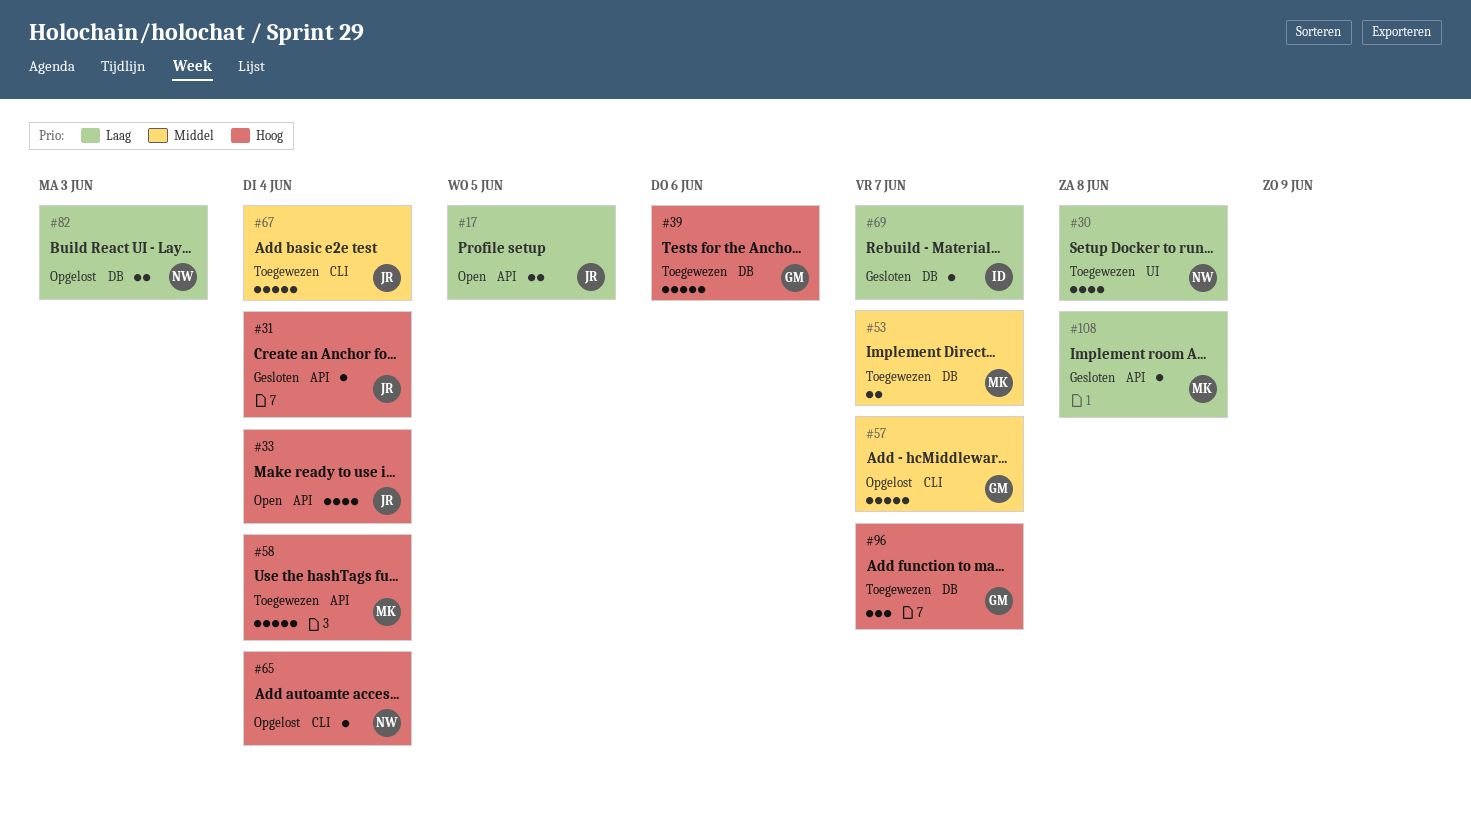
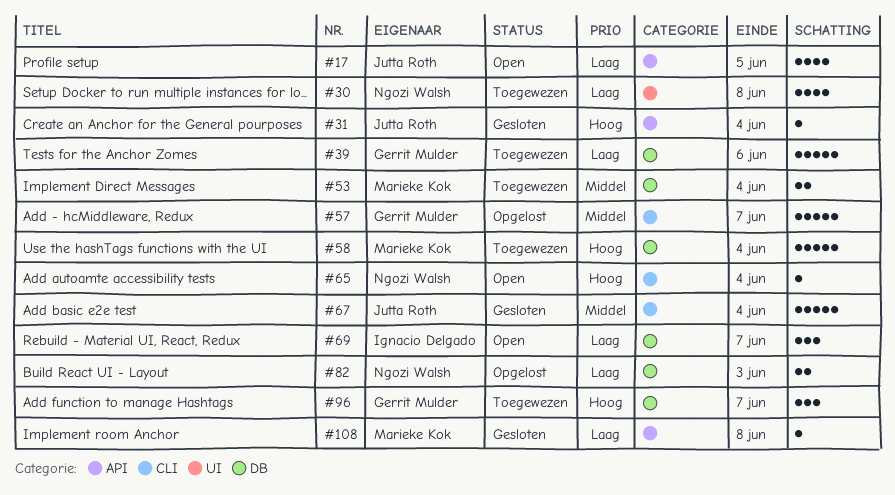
#17, estimate: 2 -> 4
#33: present -> none
#39, priority: Hoog -> Laag
#53, due: Jun 7 -> Jun 4
#58, label: API -> DB
#65, status: Opgelost -> Open
#67, status: Toegewezen -> Gesloten
#69, status: Gesloten -> Open
#69, estimate: 1 -> 3

